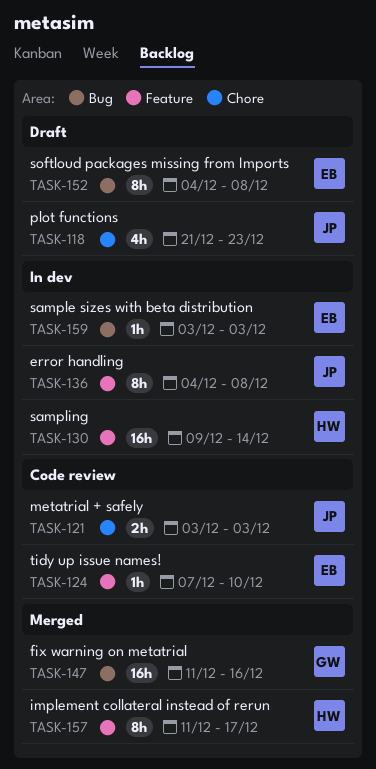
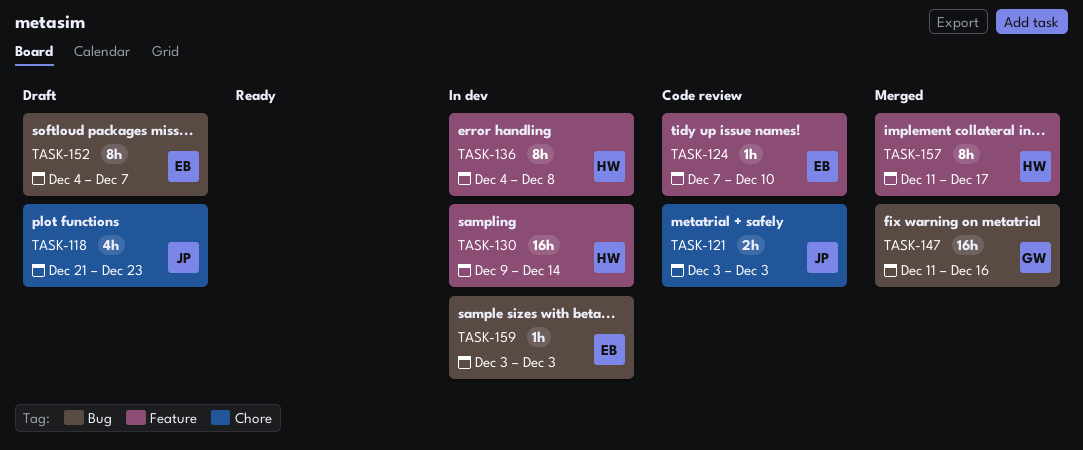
TASK-136, owner: JP -> HW
TASK-152, due: Dec 8 -> Dec 7

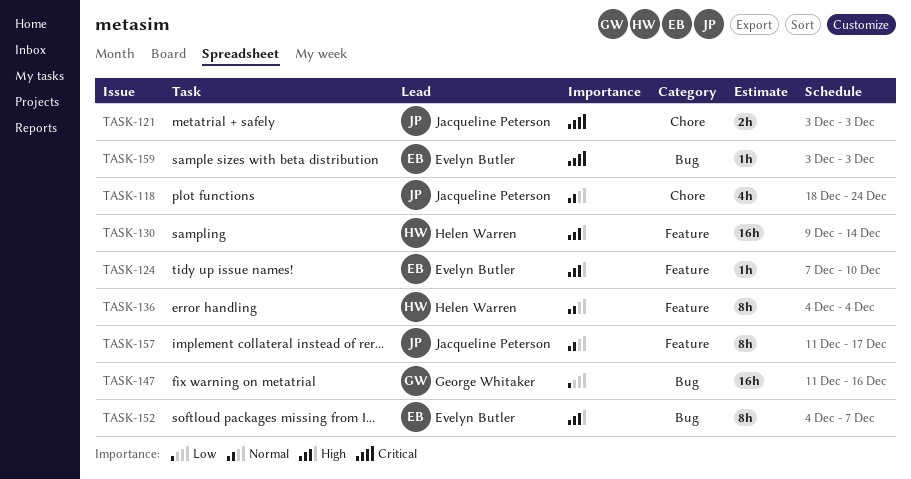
TASK-118, start: Dec 21 -> Dec 18
TASK-118, due: Dec 23 -> Dec 24
TASK-136, due: Dec 8 -> Dec 4
TASK-157, owner: Helen Warren -> Jacqueline Peterson

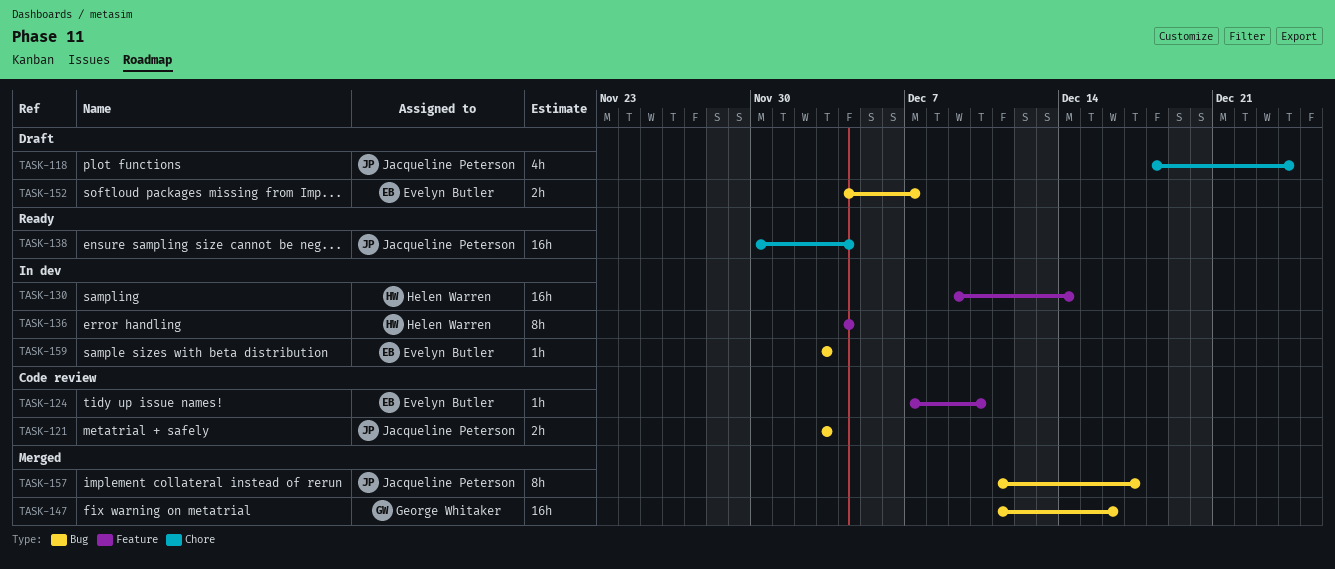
TASK-121, label: Chore -> Bug
TASK-138: none -> present
TASK-152, estimate: 8h -> 2h
TASK-157, label: Feature -> Bug

